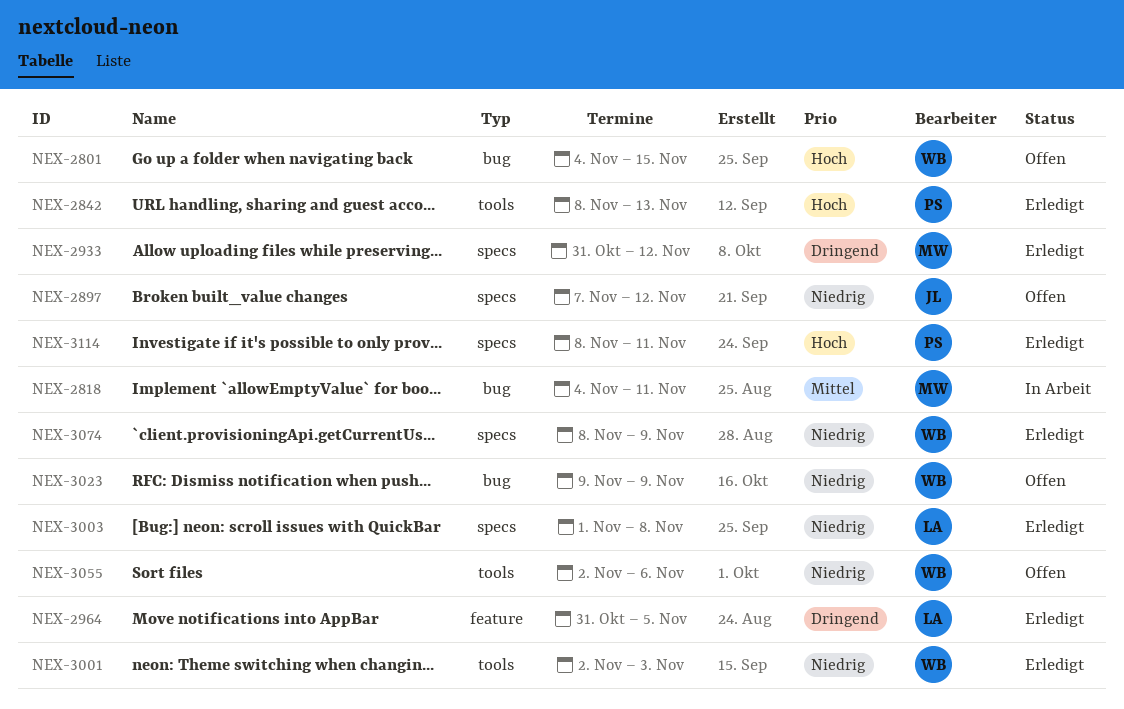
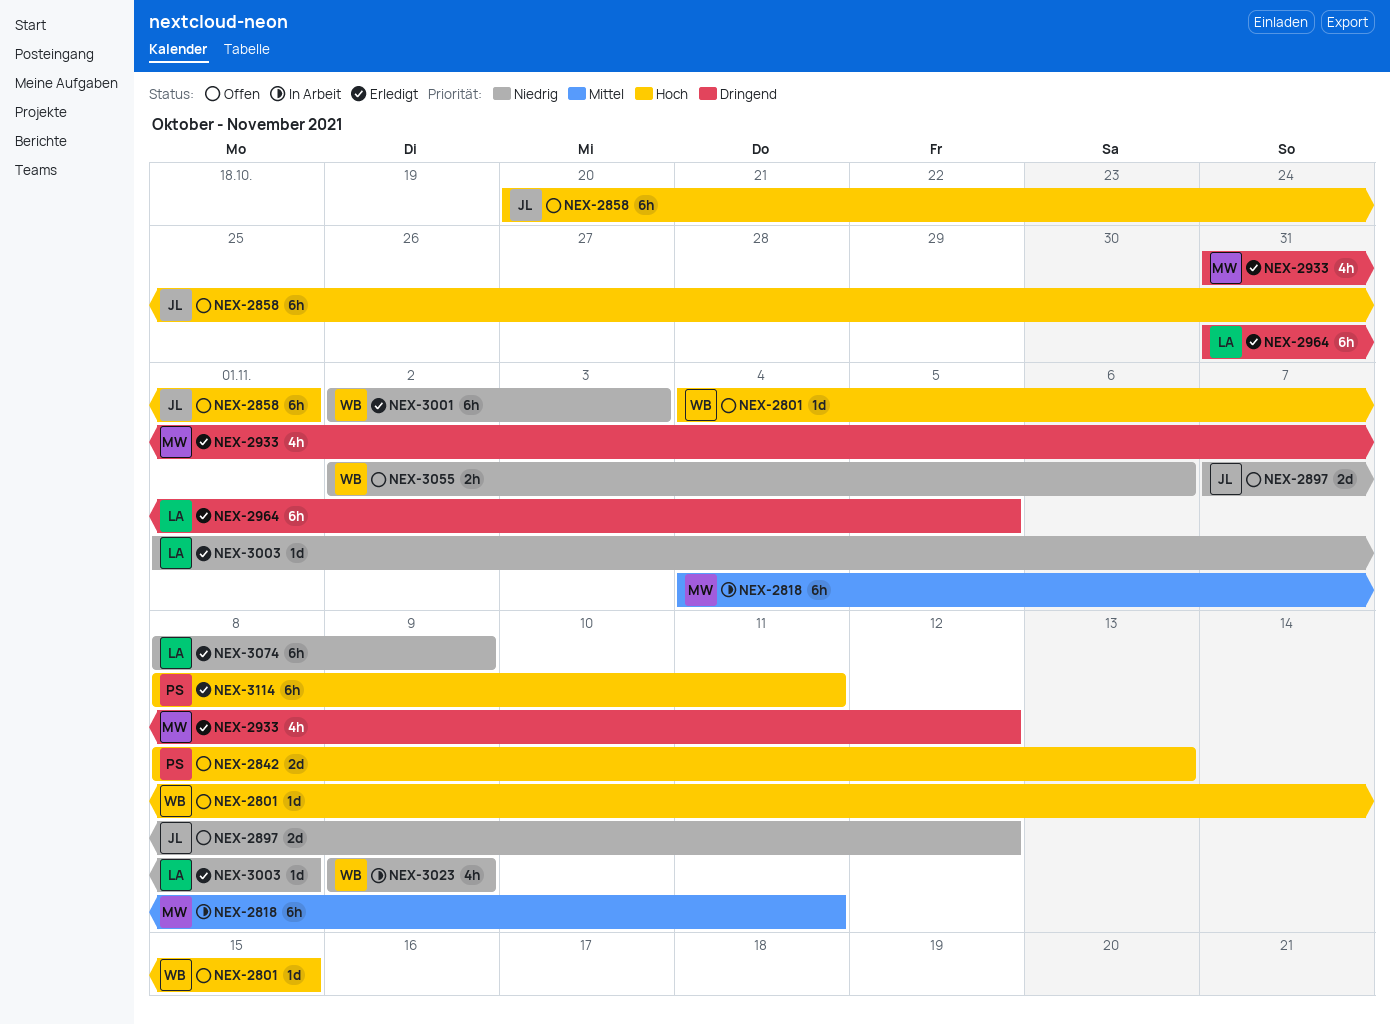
NEX-2842, status: Erledigt -> Offen
NEX-2858: none -> present
NEX-3023, status: Offen -> In Arbeit
NEX-3074, owner: WB -> LA

